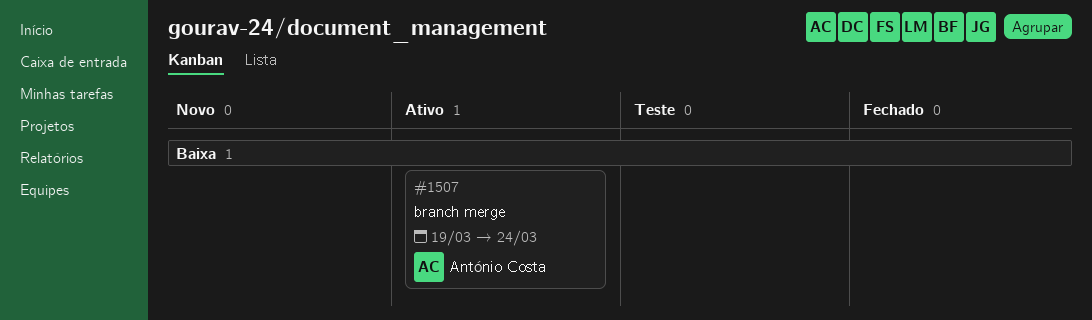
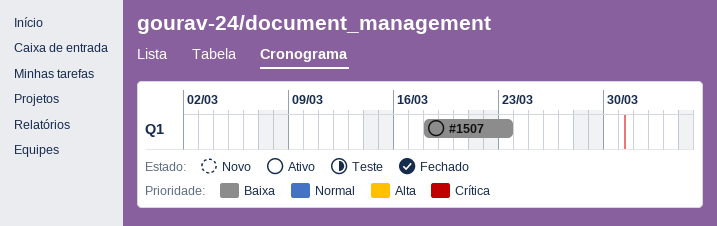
#1507, start: Mar 19 -> Mar 18
#1507, due: Mar 24 -> Mar 23

